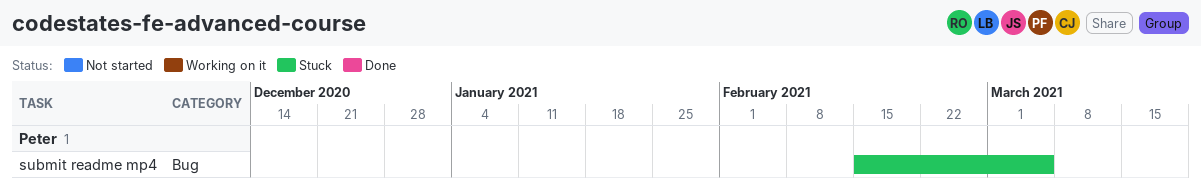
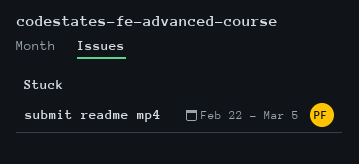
submit readme mp4, start: Feb 15 -> Feb 22

